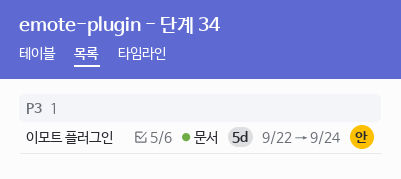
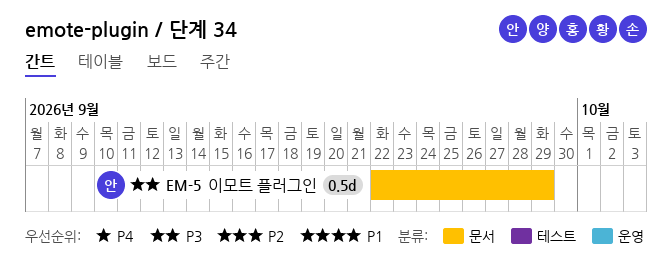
이모트 플러그인, estimate: 5d -> 0.5d
이모트 플러그인, due: Sep 24 -> Sep 29

